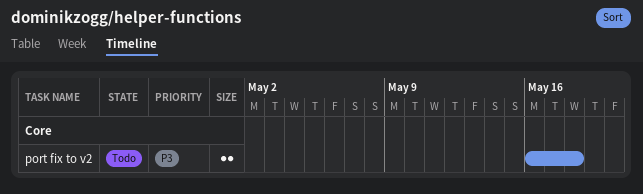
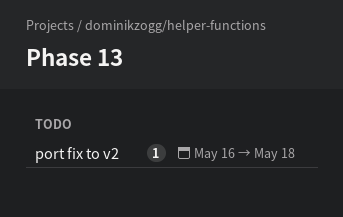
port fix to v2, estimate: 2 -> 1

